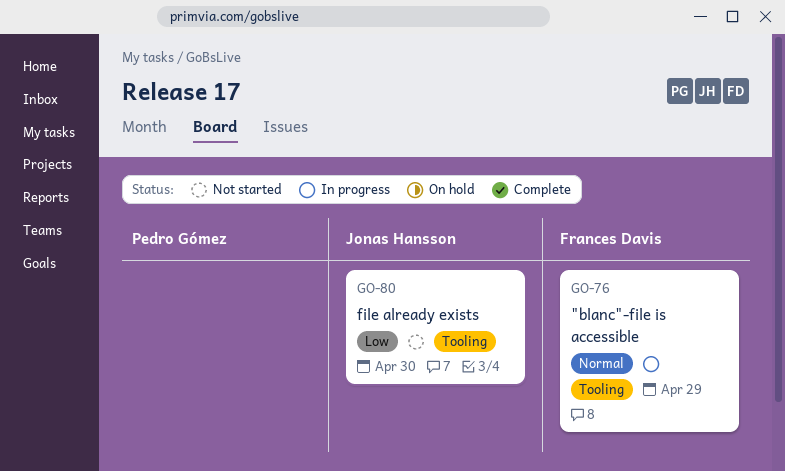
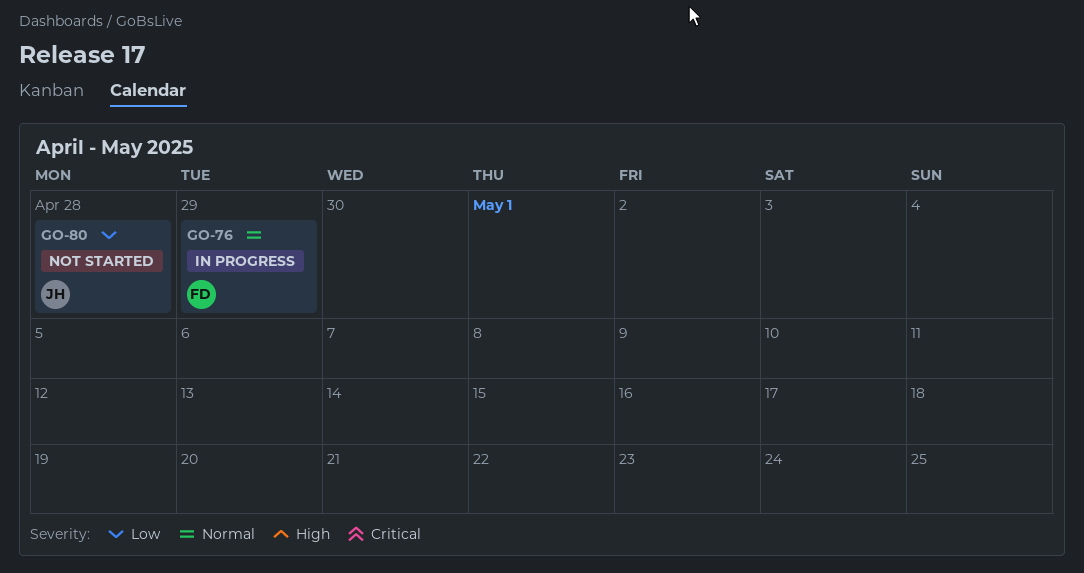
GO-80, due: Apr 30 -> Apr 28

